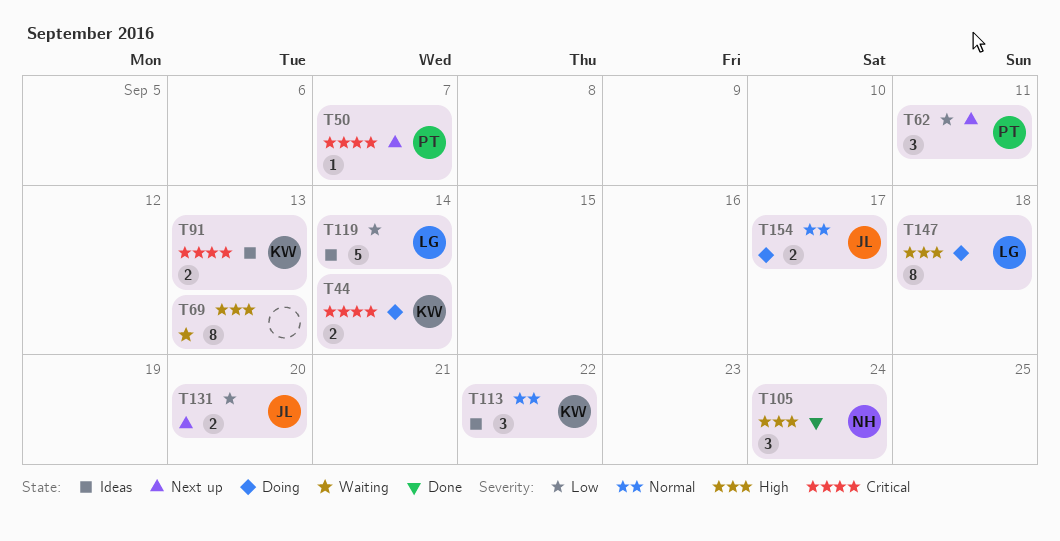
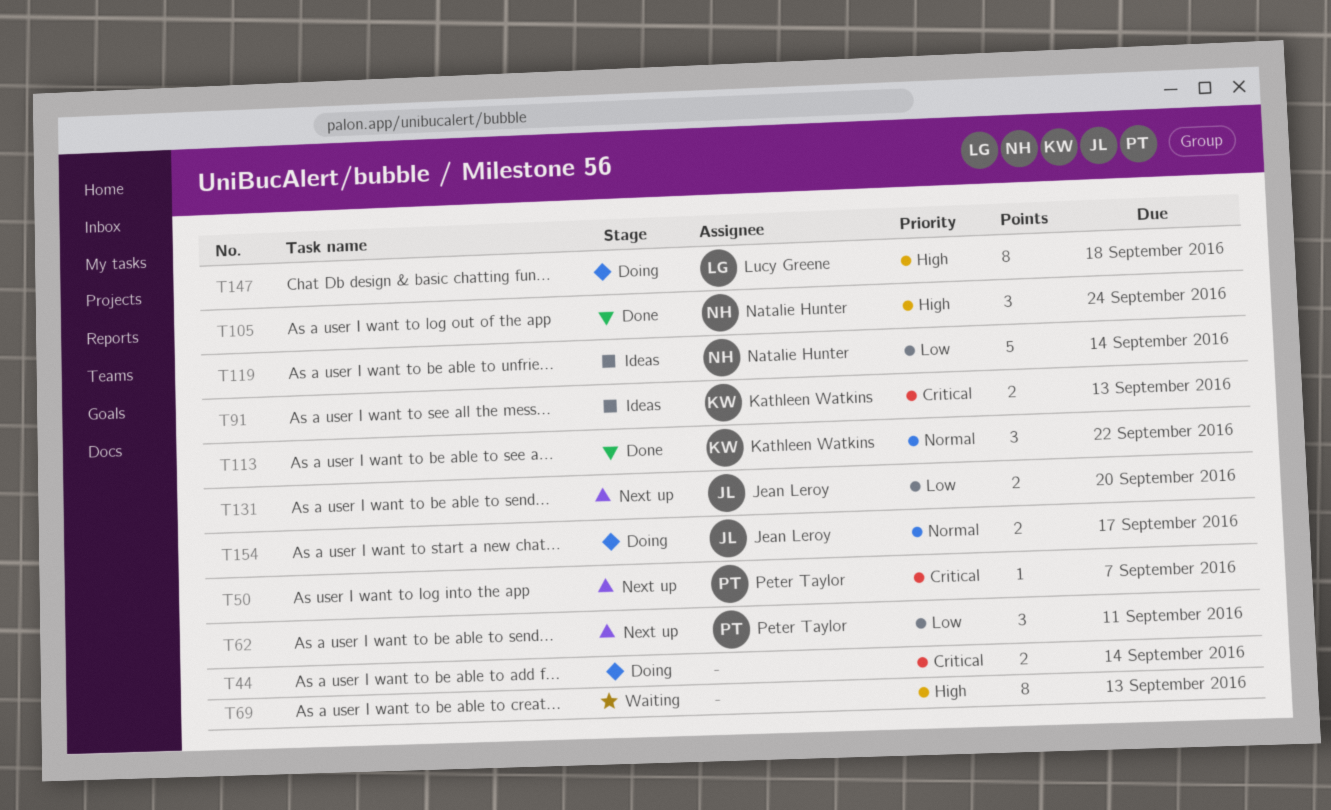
T44, owner: Kathleen Watkins -> none
T113, status: Ideas -> Done
T119, owner: Lucy Greene -> Natalie Hunter

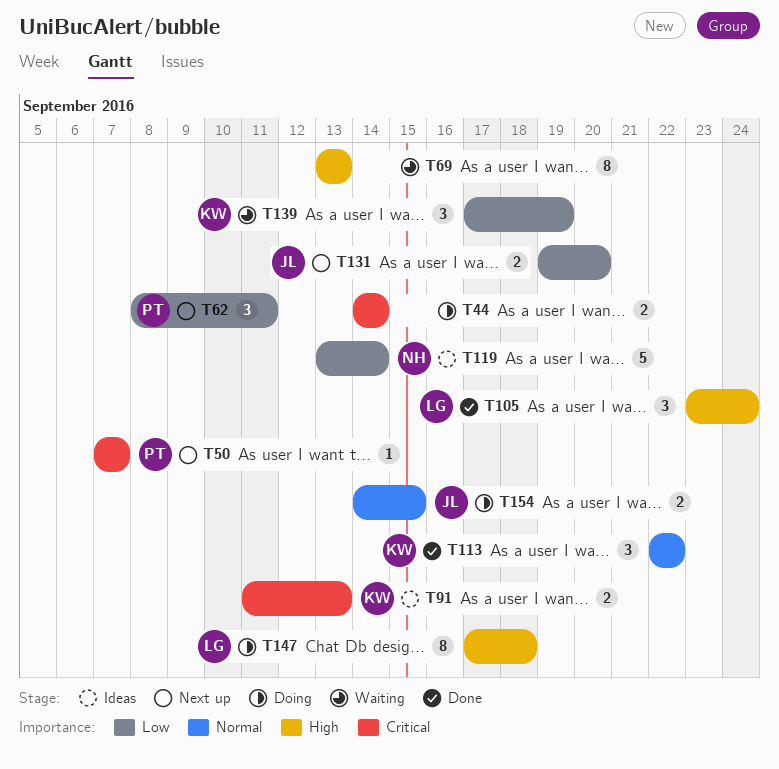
T105, owner: Natalie Hunter -> Lucy Greene
T139: none -> present
T154, due: Sep 17 -> Sep 15

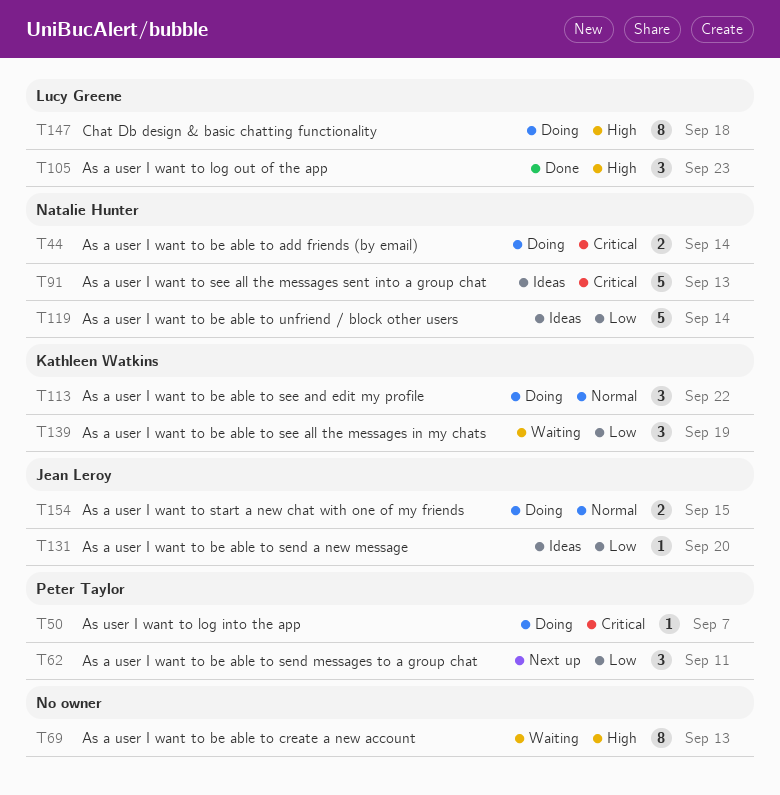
T44, owner: none -> Natalie Hunter
T50, status: Next up -> Doing
T91, owner: Kathleen Watkins -> Natalie Hunter
T91, estimate: 2 -> 5
T105, due: Sep 24 -> Sep 23
T113, status: Done -> Doing
T131, status: Next up -> Ideas
T131, estimate: 2 -> 1

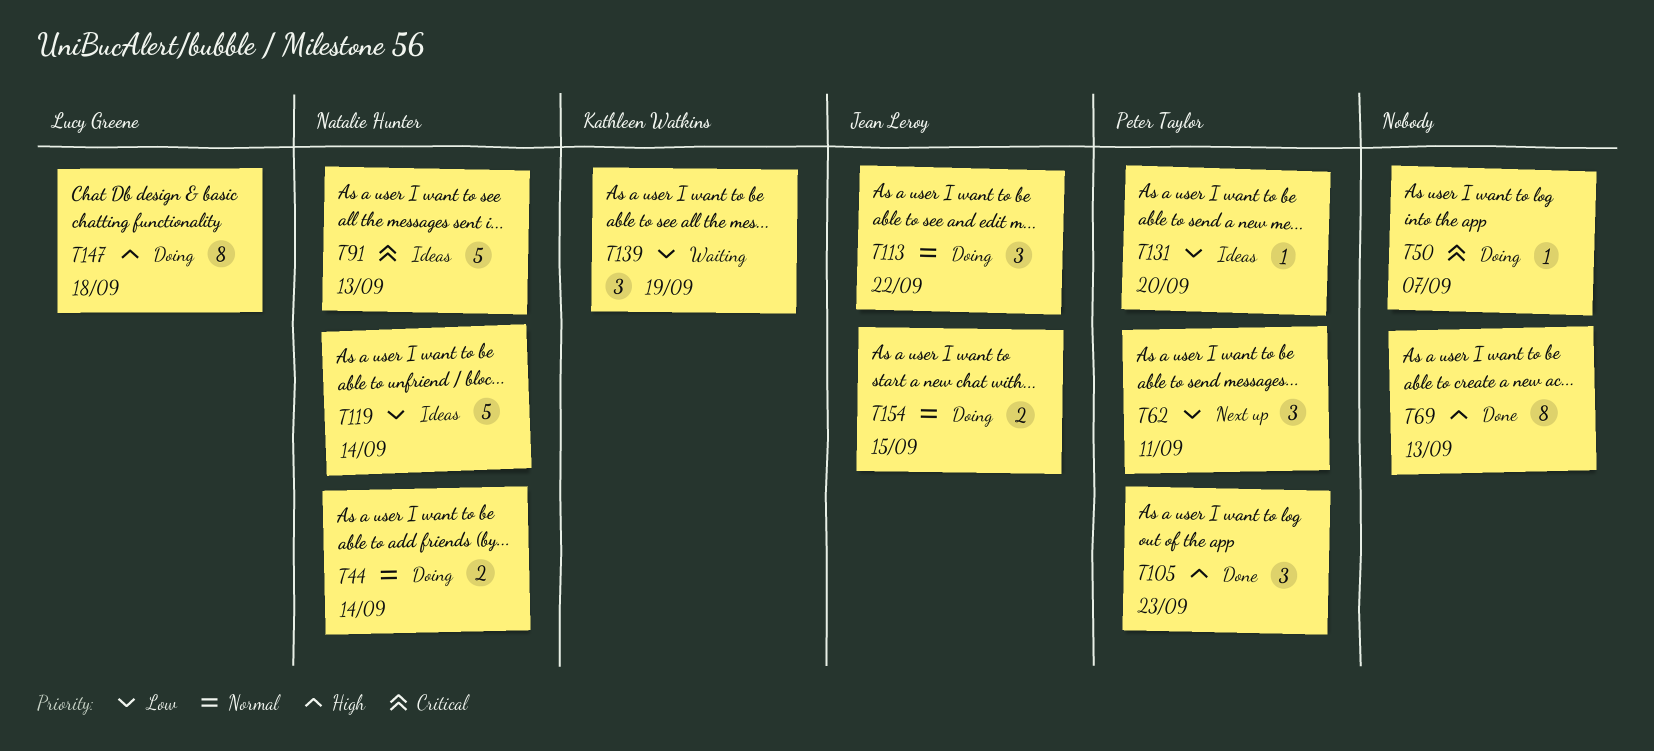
T44, priority: Critical -> Normal
T50, owner: Peter Taylor -> none
T69, status: Waiting -> Done
T105, owner: Lucy Greene -> Peter Taylor
T113, owner: Kathleen Watkins -> Jean Leroy
T131, owner: Jean Leroy -> Peter Taylor

